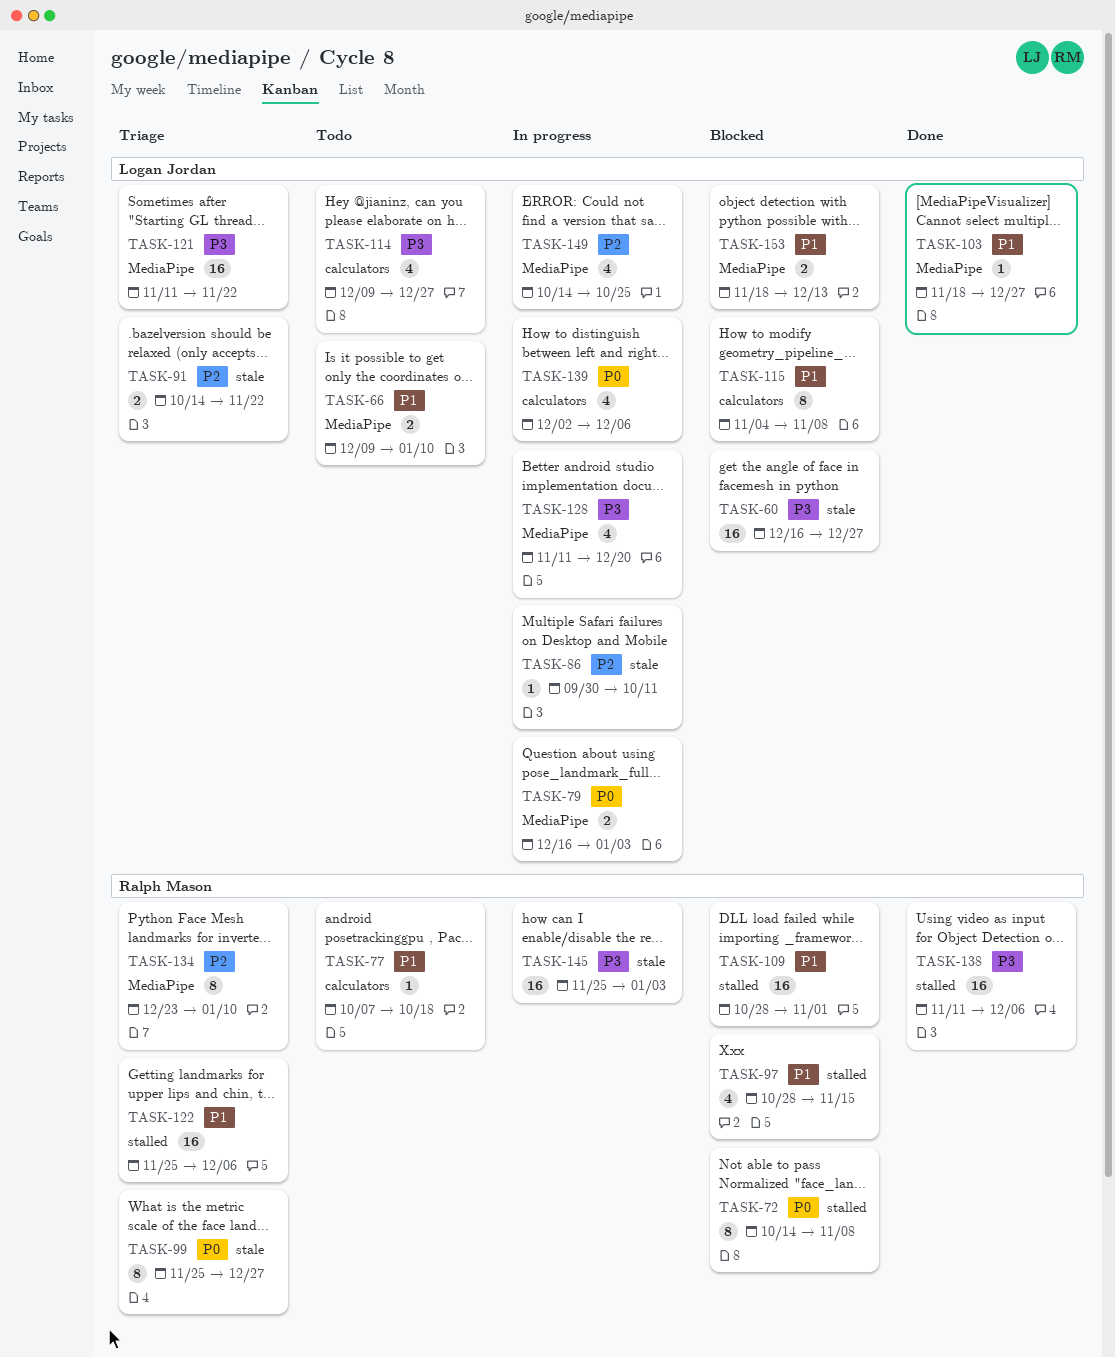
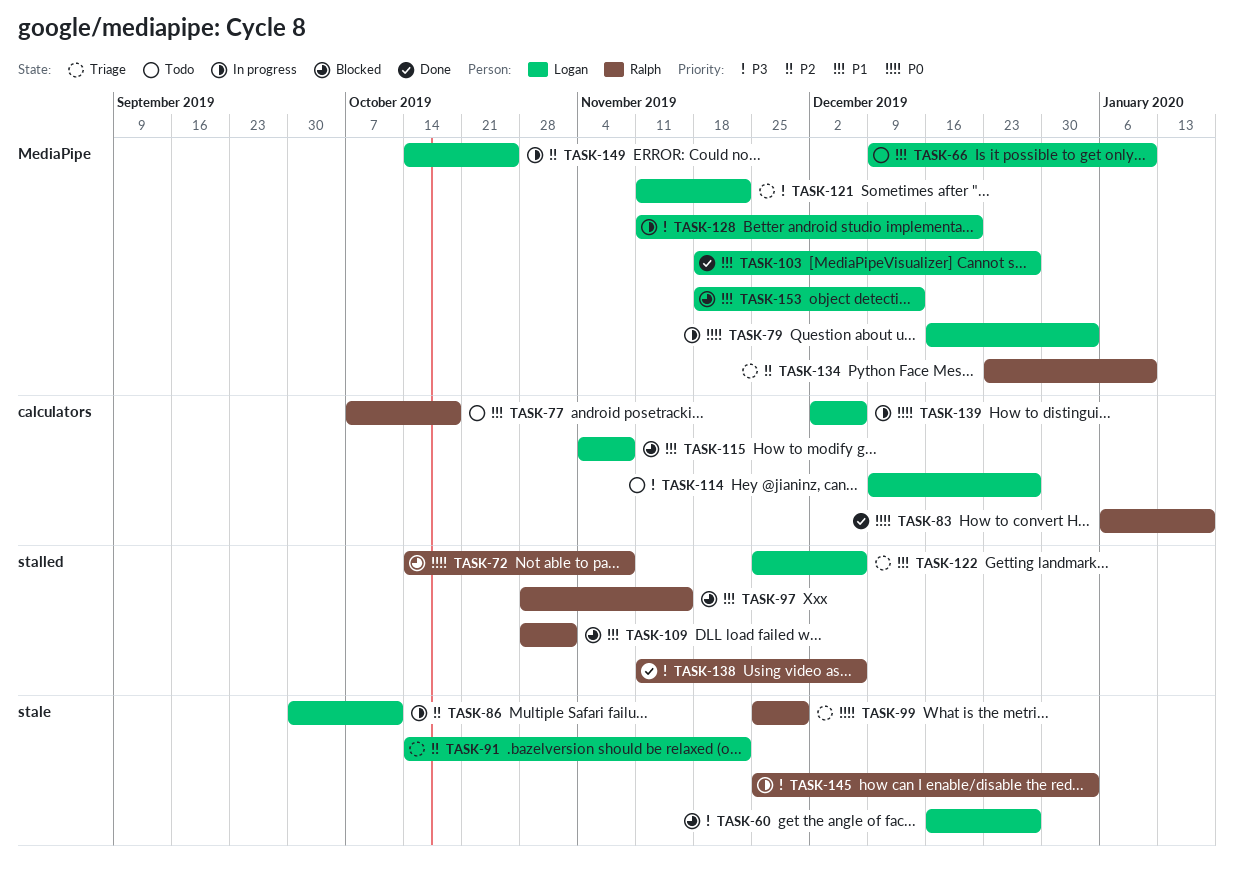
TASK-83: none -> present
TASK-99, due: Dec 27 -> Nov 29
TASK-122, owner: Ralph Mason -> Logan Jordan

